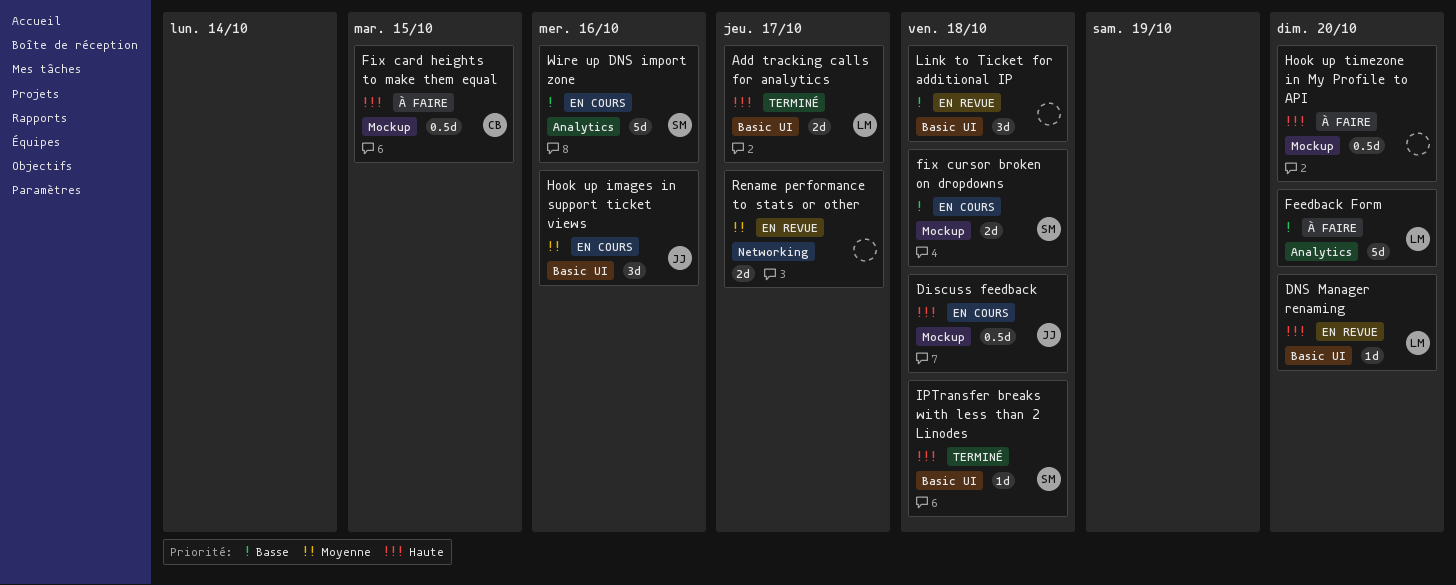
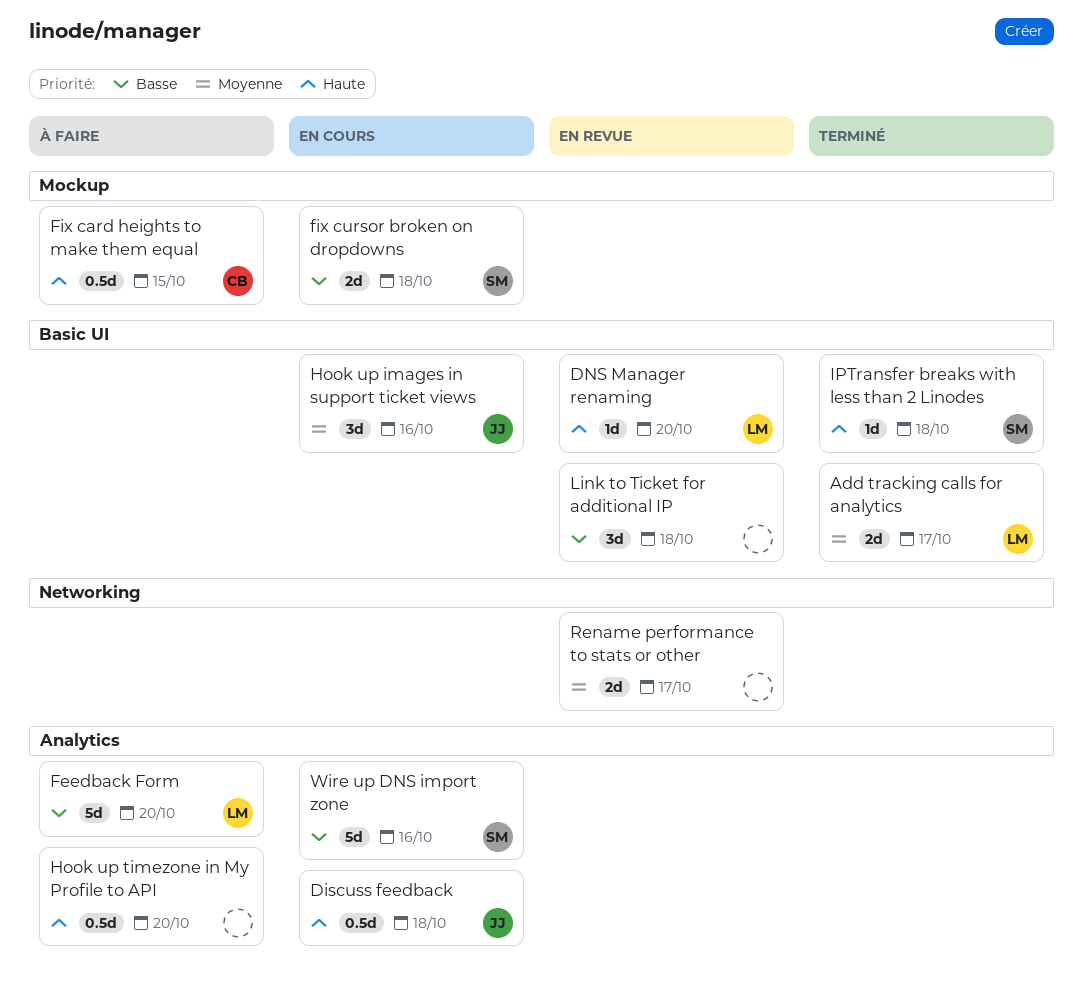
Add tracking calls for analytics, priority: Haute -> Moyenne
Discuss feedback, label: Mockup -> Analytics
Hook up timezone in My Profile to API, label: Mockup -> Analytics

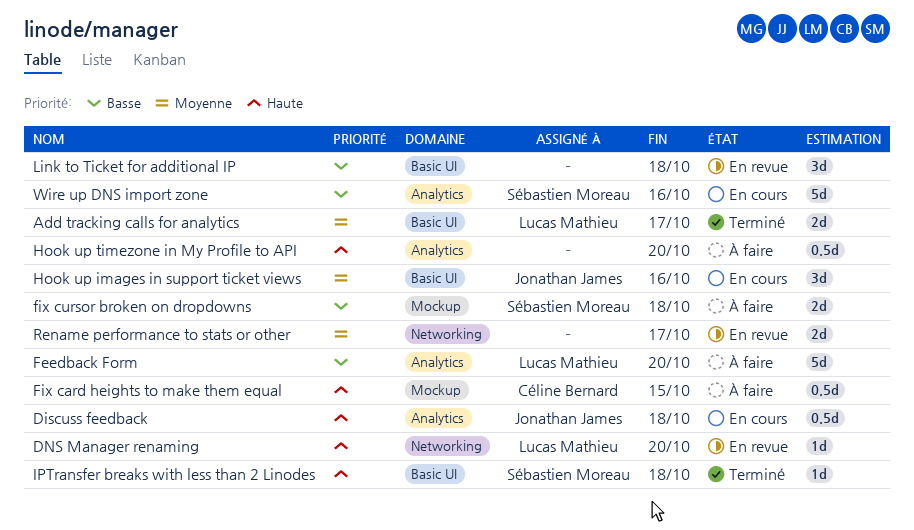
DNS Manager renaming, label: Basic UI -> Networking
fix cursor broken on dropdowns, status: En cours -> À faire

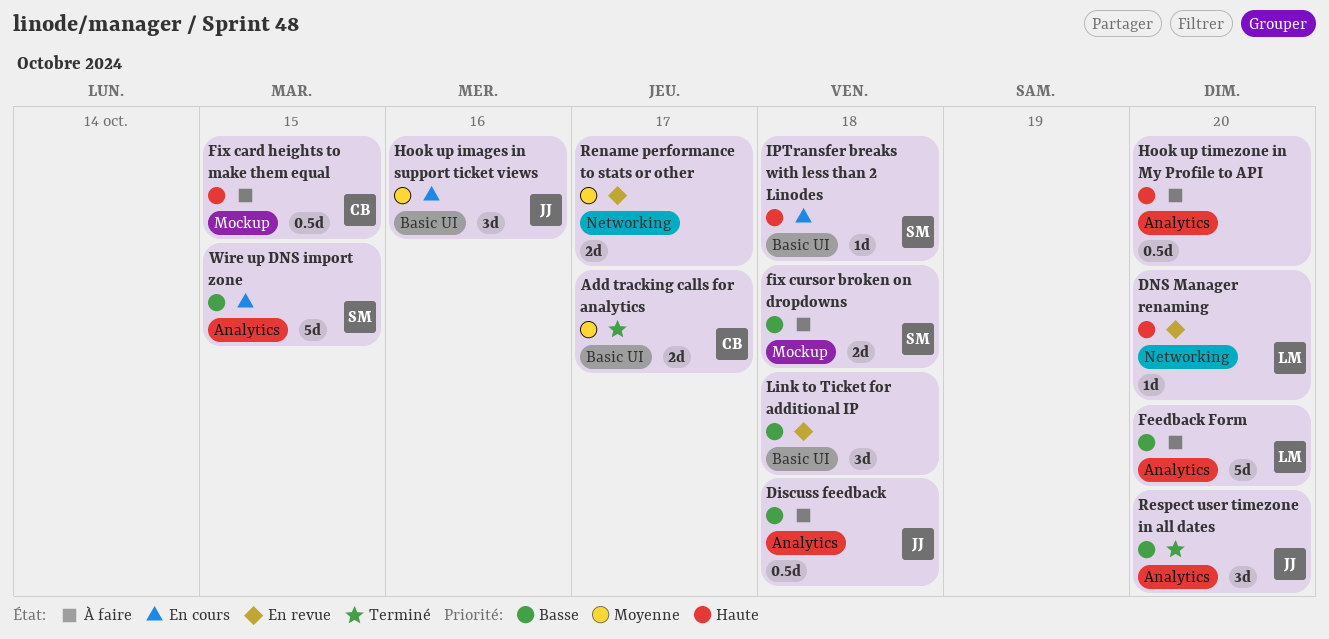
Add tracking calls for analytics, owner: Lucas Mathieu -> Céline Bernard
Discuss feedback, status: En cours -> À faire
Discuss feedback, priority: Haute -> Basse
IPTransfer breaks with less than 2 Linodes, status: Terminé -> En cours
Respect user timezone in all dates: none -> present
Wire up DNS import zone, due: Oct 16 -> Oct 15

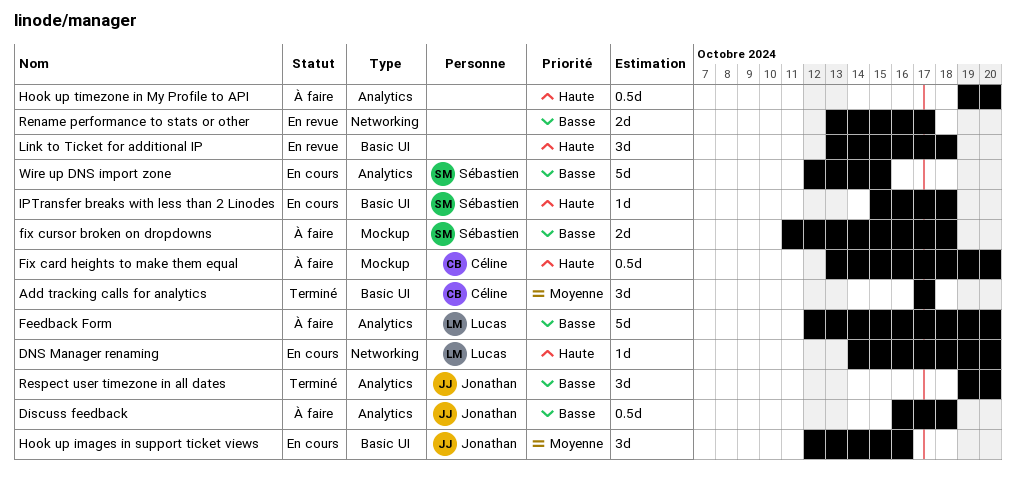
Add tracking calls for analytics, estimate: 2d -> 3d
DNS Manager renaming, status: En revue -> En cours
Fix card heights to make them equal, due: Oct 15 -> Oct 20
Link to Ticket for additional IP, priority: Basse -> Haute
Rename performance to stats or other, priority: Moyenne -> Basse

